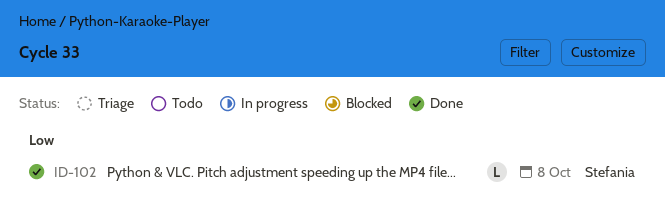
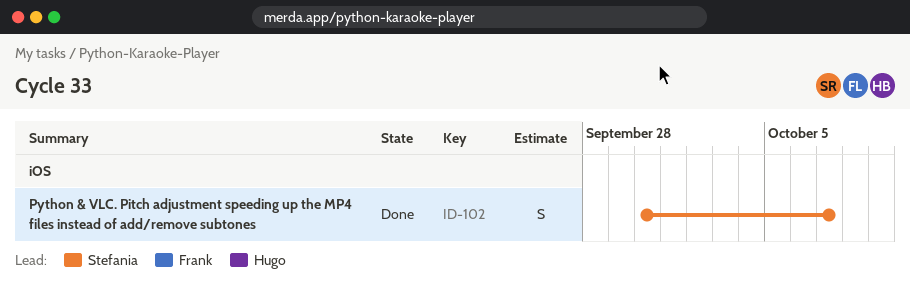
ID-102, estimate: L -> S
ID-102, due: Oct 8 -> Oct 7

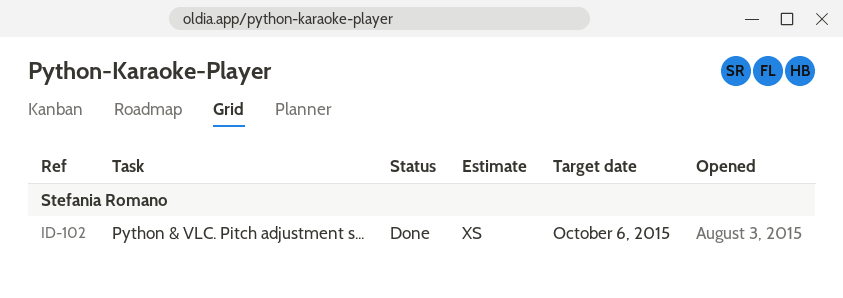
ID-102, estimate: S -> XS
ID-102, due: Oct 7 -> Oct 6

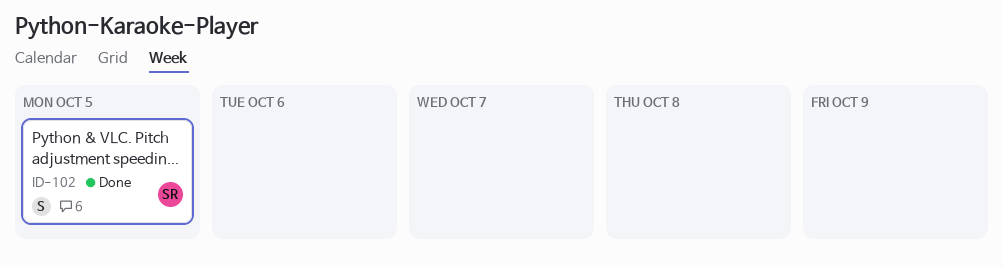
ID-102, estimate: XS -> S
ID-102, due: Oct 6 -> Oct 5

